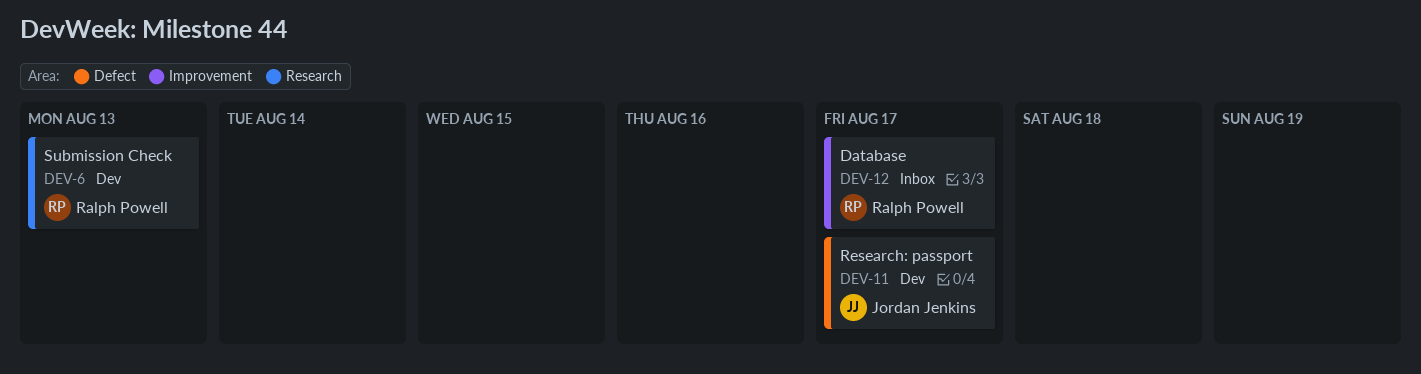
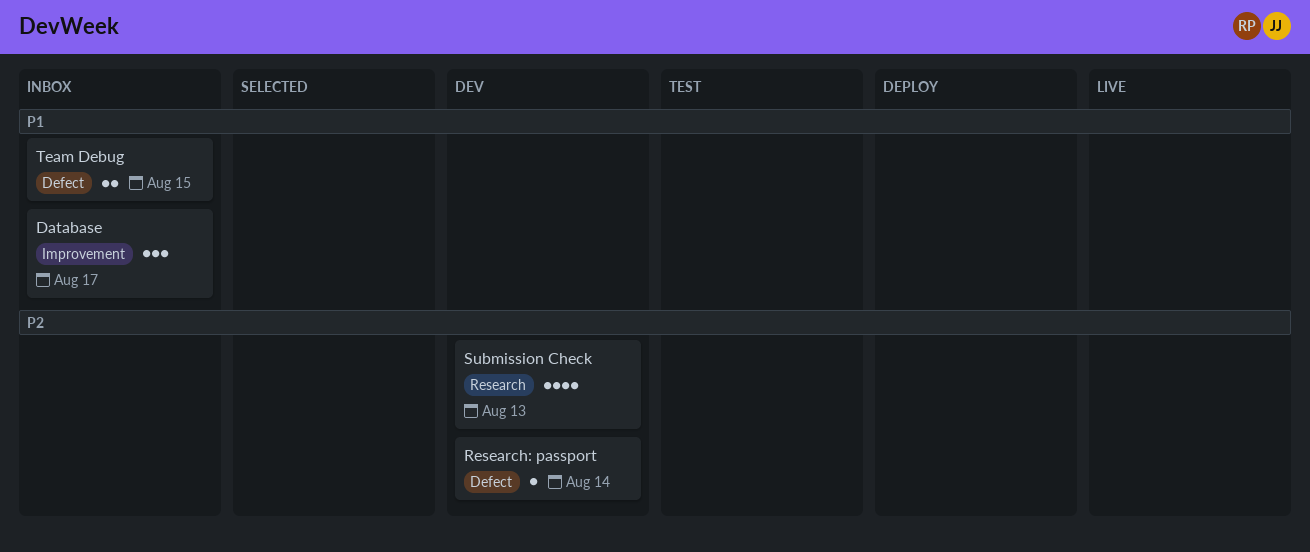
Research: passport, due: Aug 17 -> Aug 14
Team Debug: none -> present

